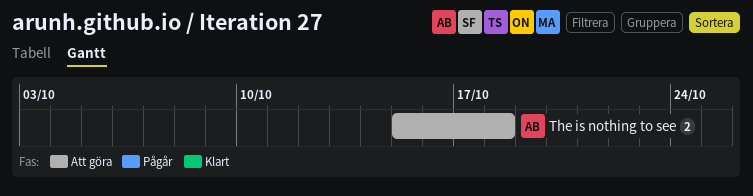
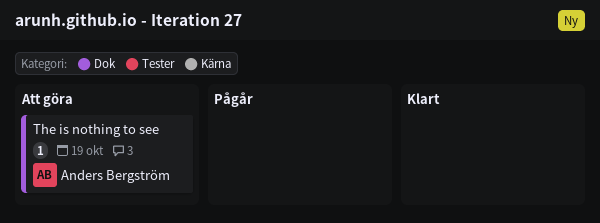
The is nothing to see, estimate: 2 -> 1
The is nothing to see, due: Oct 18 -> Oct 19

